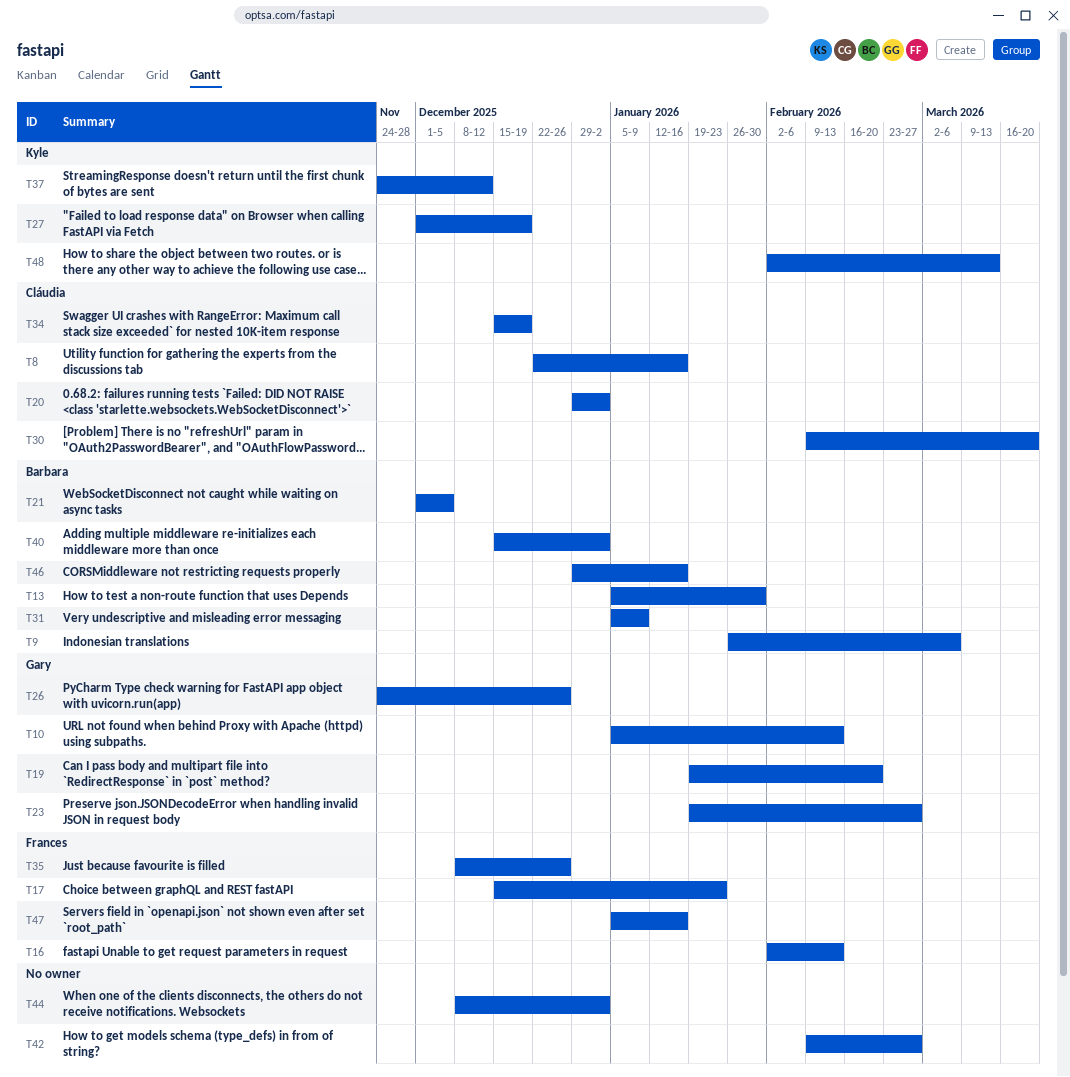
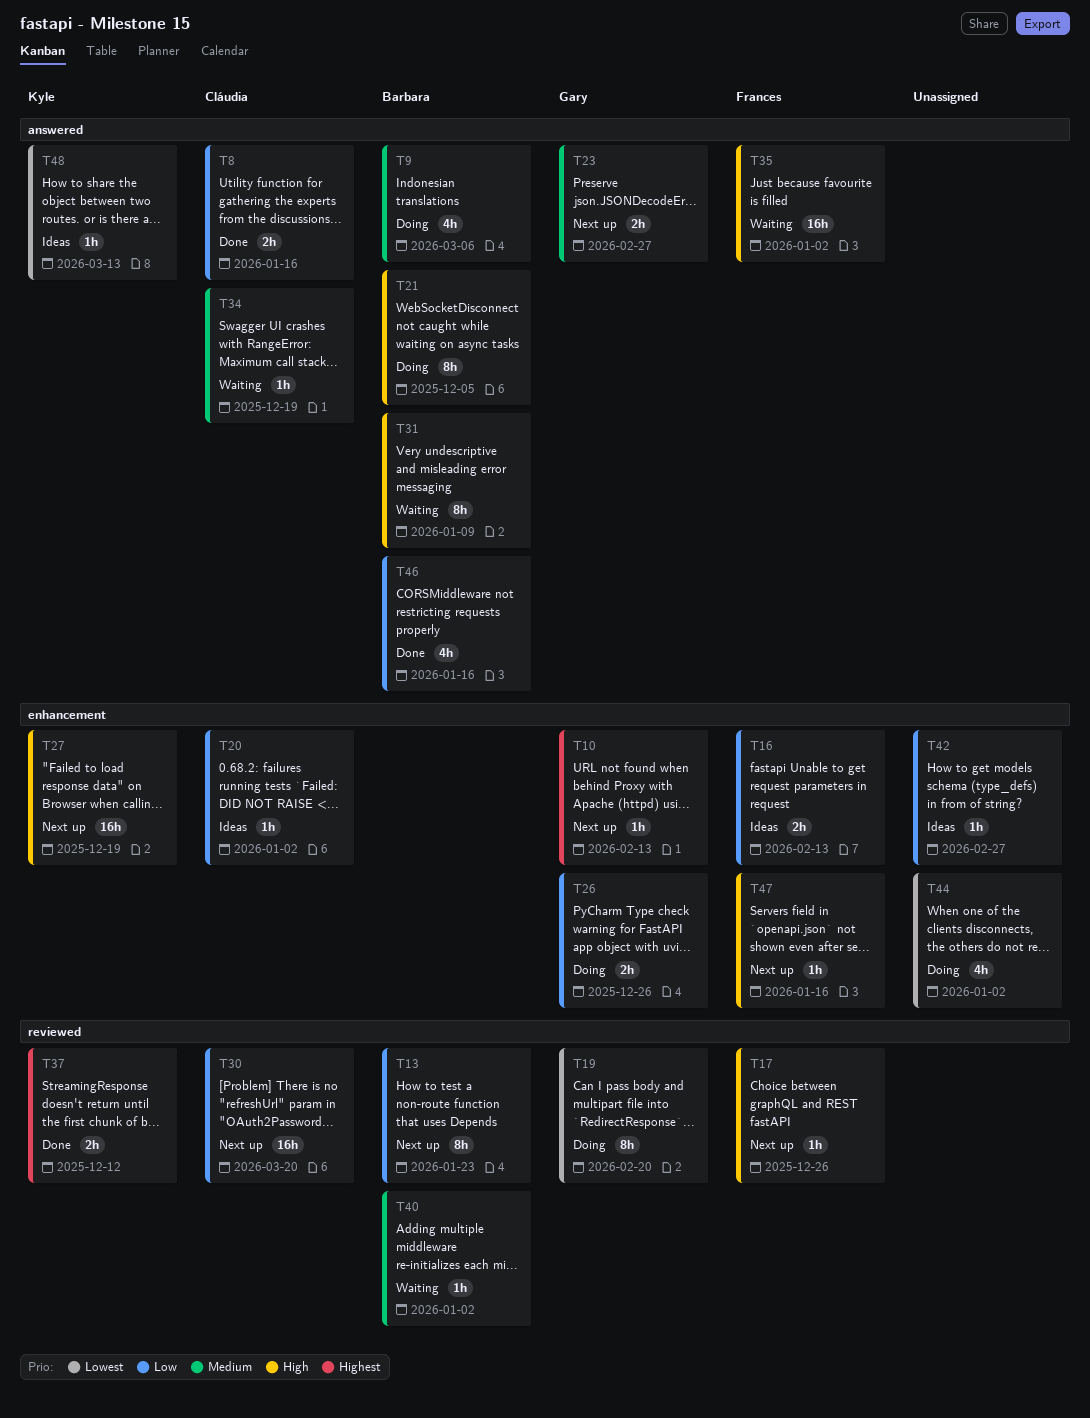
T13, due: Jan 30 -> Jan 23
T17, due: Jan 23 -> Dec 26
T35, due: Dec 26 -> Jan 2

